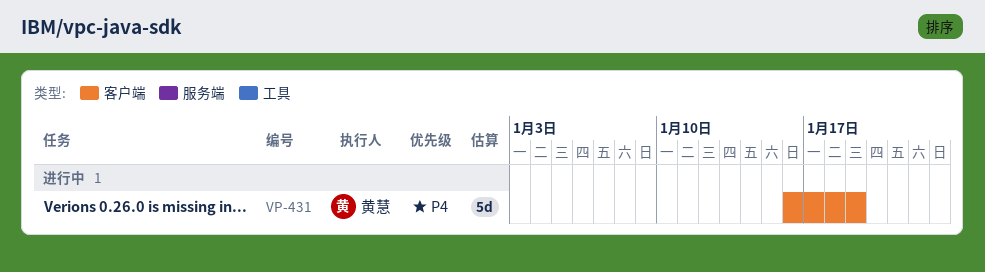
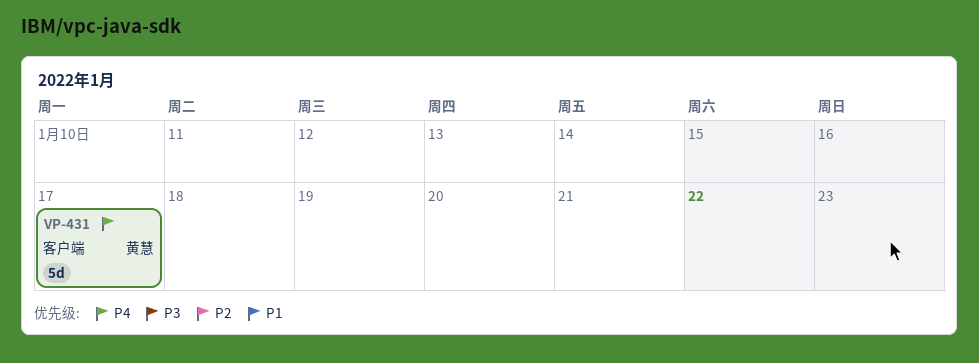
VP-431, due: Jan 19 -> Jan 17

